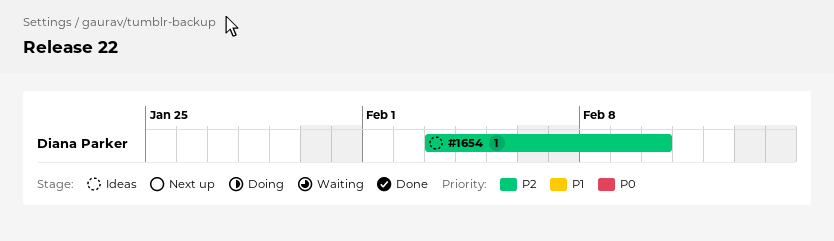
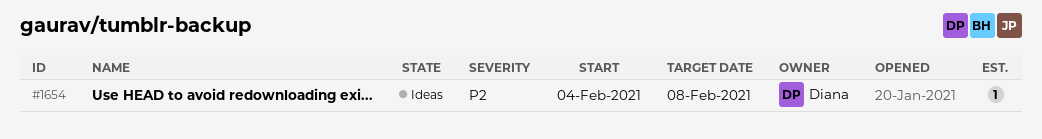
#1654, start: Feb 3 -> Feb 4
#1654, due: Feb 10 -> Feb 8

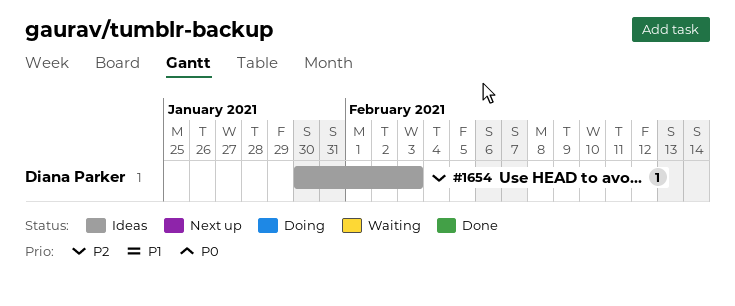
#1654, start: Feb 4 -> Jan 30
#1654, due: Feb 8 -> Feb 3

